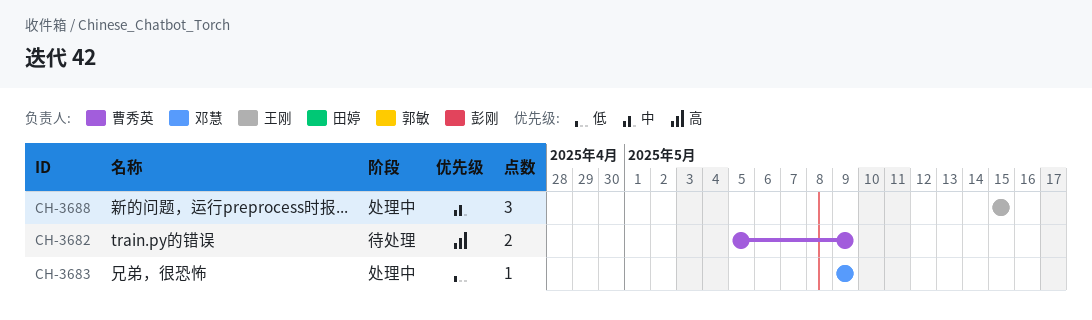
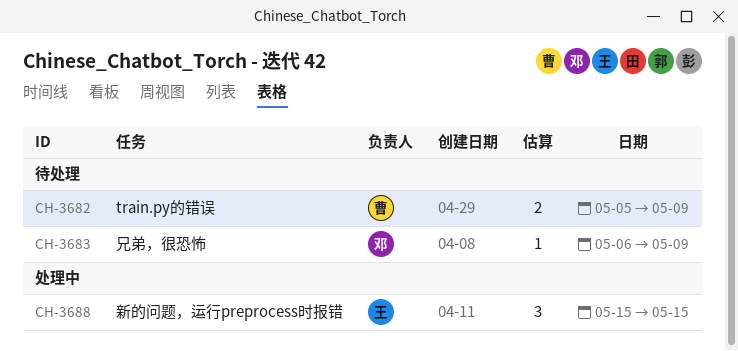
CH-3683, status: 处理中 -> 待处理
CH-3683, start: May 9 -> May 6

